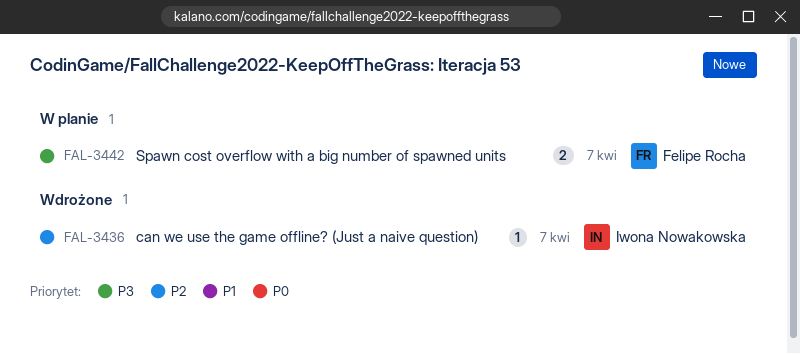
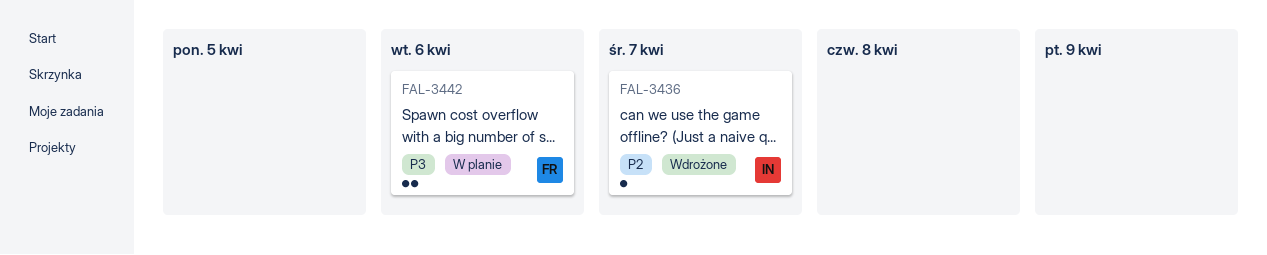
FAL-3442, due: Apr 7 -> Apr 6

